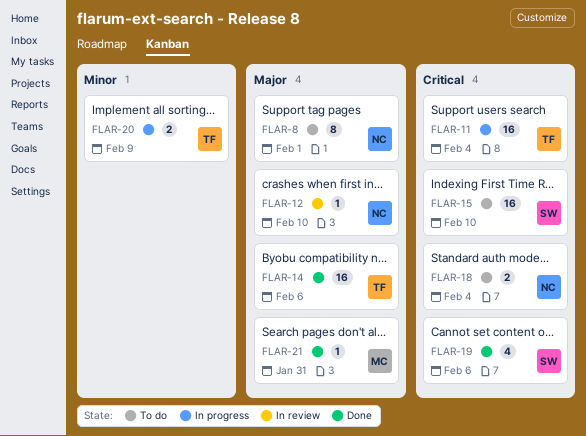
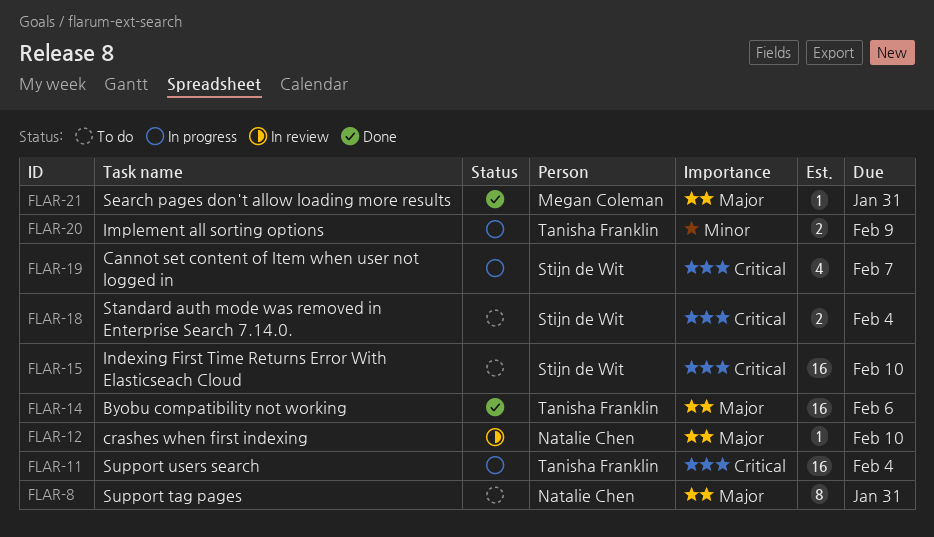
FLAR-8, due: Feb 1 -> Jan 31
FLAR-18, owner: Natalie Chen -> Stijn de Wit
FLAR-19, status: Done -> In progress
FLAR-19, due: Feb 6 -> Feb 7

